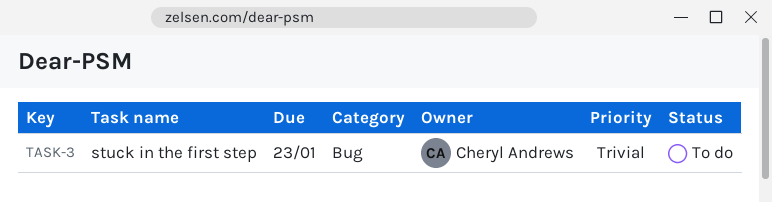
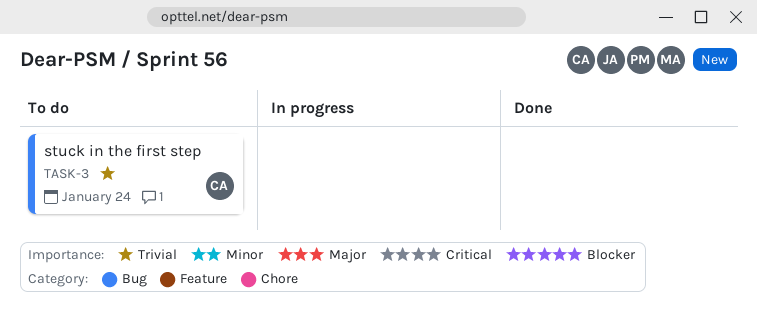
TASK-3, due: Jan 23 -> Jan 24

